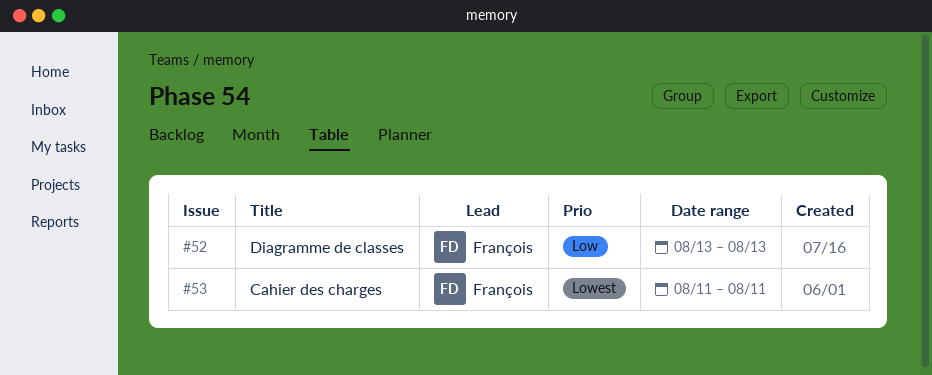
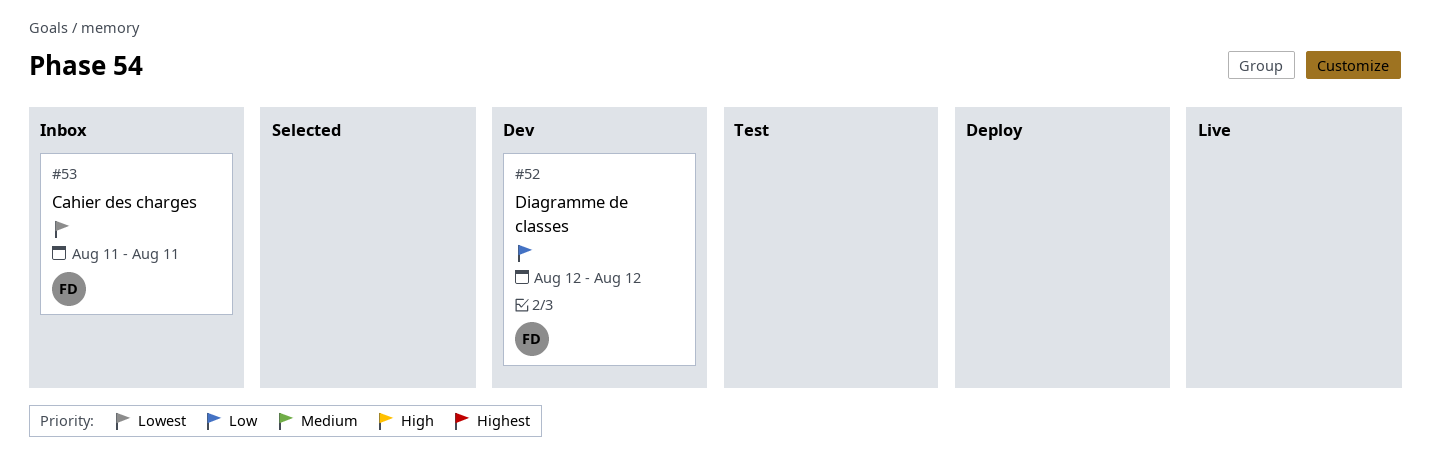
#52, start: Aug 13 -> Aug 12
#52, due: Aug 13 -> Aug 12

